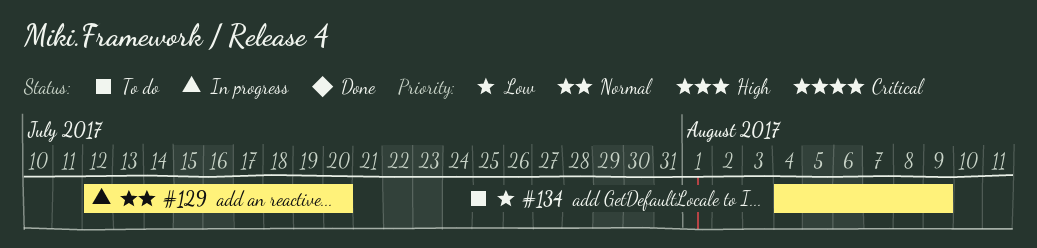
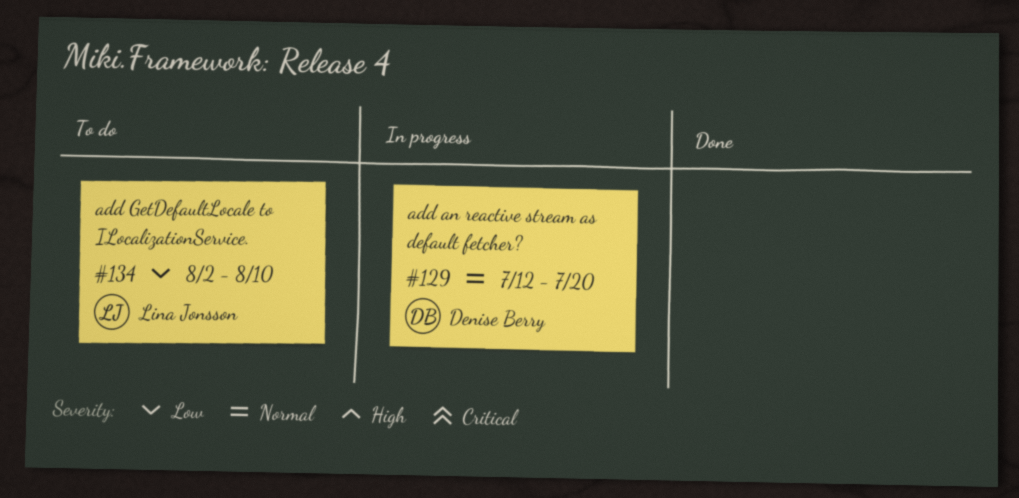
#134, start: Aug 4 -> Aug 2
#134, due: Aug 9 -> Aug 10

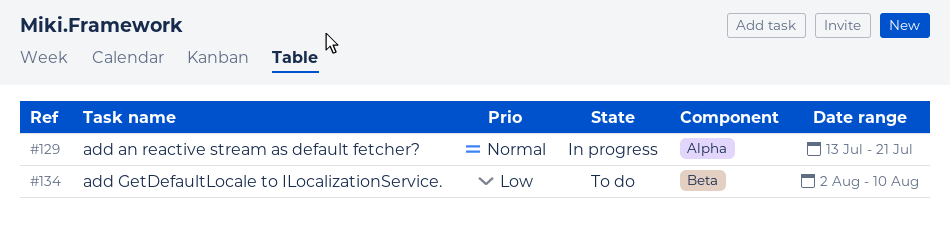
#129, start: Jul 12 -> Jul 13
#129, due: Jul 20 -> Jul 21

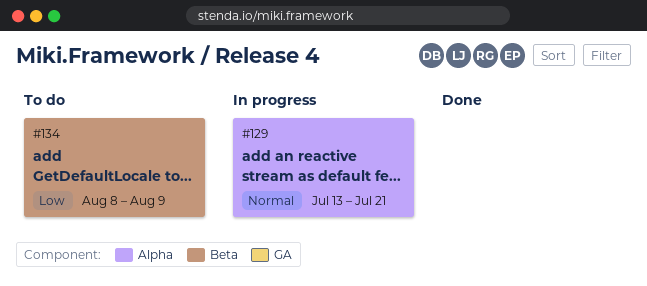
#134, start: Aug 2 -> Aug 8
#134, due: Aug 10 -> Aug 9

